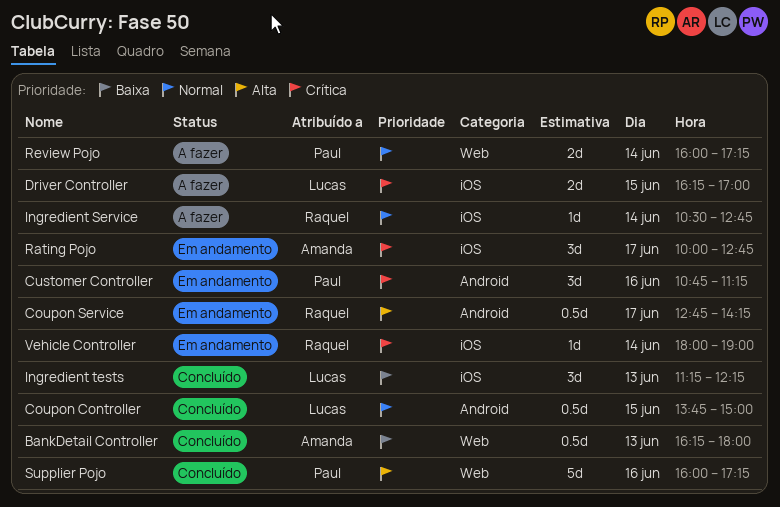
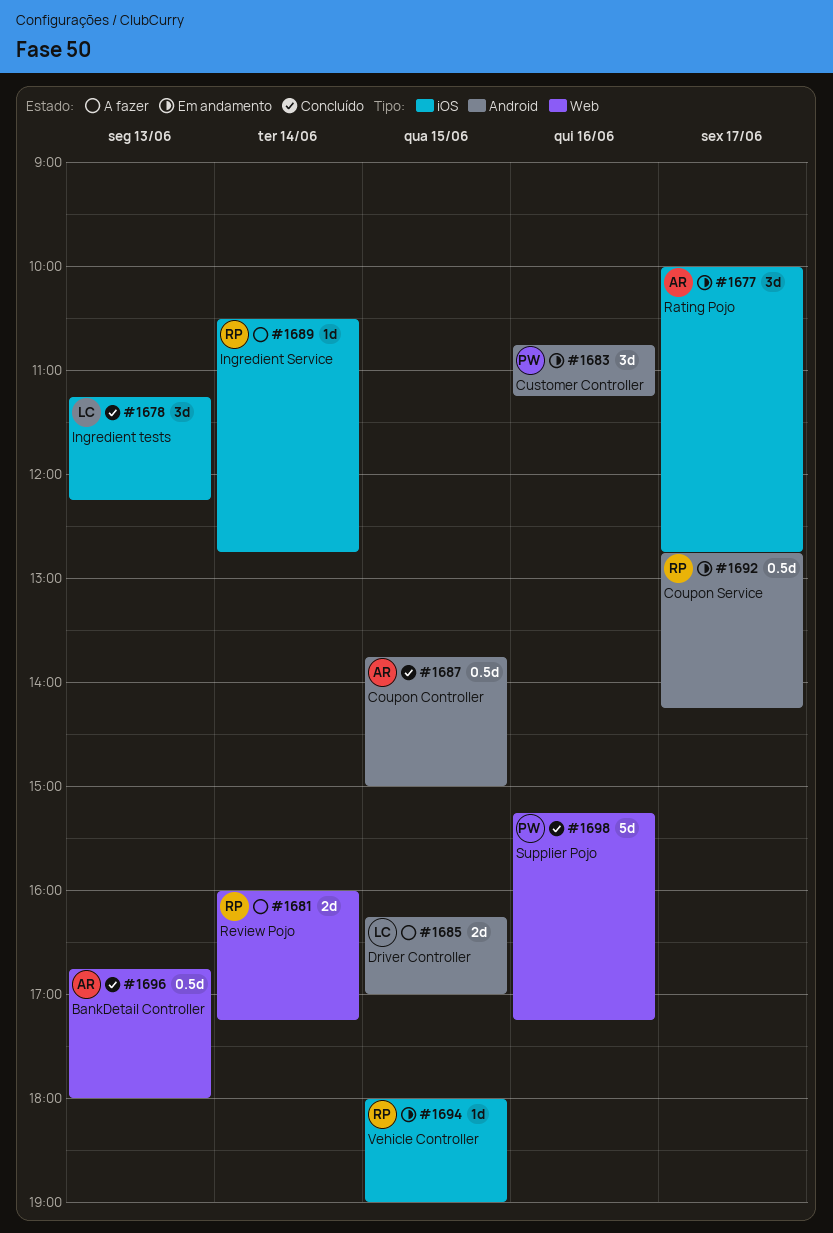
BankDetail Controller, begins: 16:15 -> 16:45
Coupon Controller, owner: Lucas -> Amanda
Driver Controller, label: iOS -> Android
Review Pojo, owner: Paul -> Raquel
Supplier Pojo, begins: 16:00 -> 15:15
Vehicle Controller, day: Jun 14 -> Jun 15

